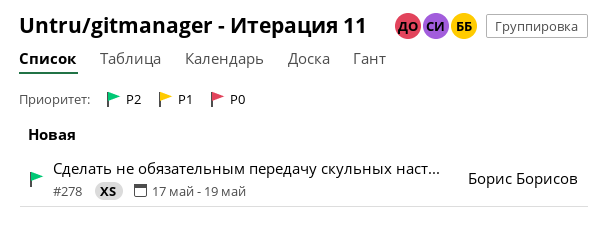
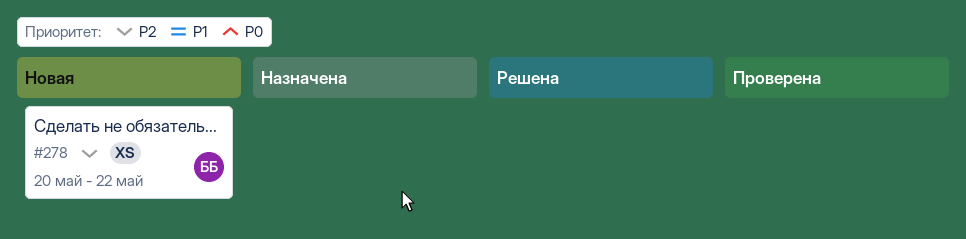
#278, start: May 17 -> May 20
#278, due: May 19 -> May 22

